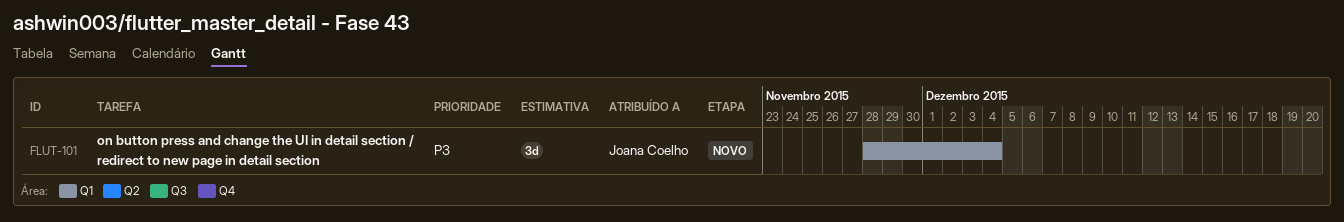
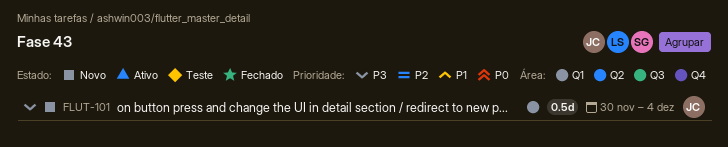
FLUT-101, estimate: 3d -> 0.5d
FLUT-101, start: Nov 28 -> Nov 30

